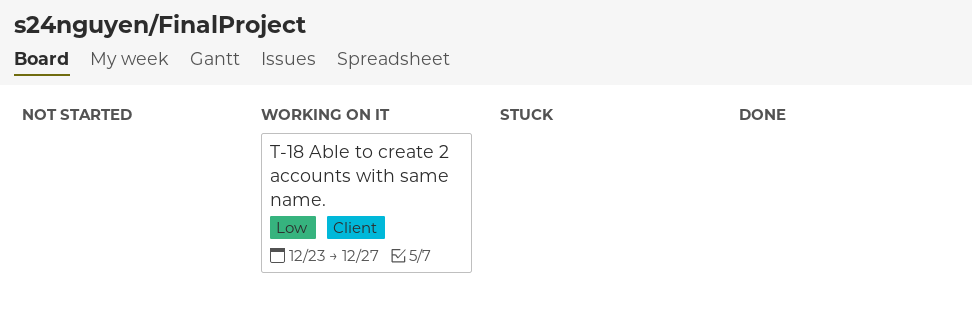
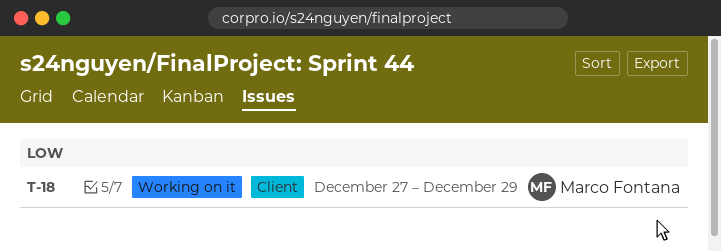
T-18, start: Dec 23 -> Dec 27
T-18, due: Dec 27 -> Dec 29

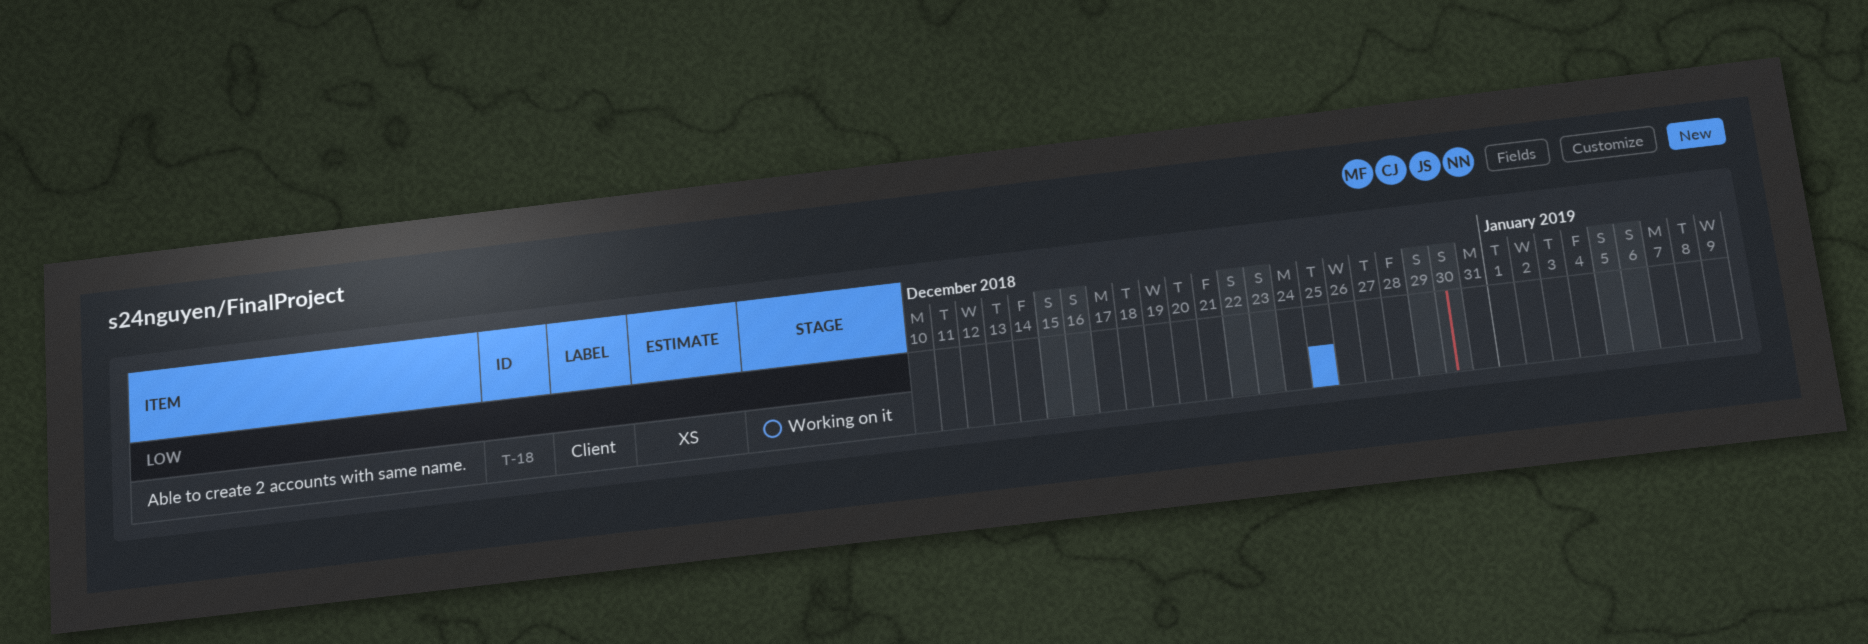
T-18, start: Dec 27 -> Dec 25
T-18, due: Dec 29 -> Dec 25

